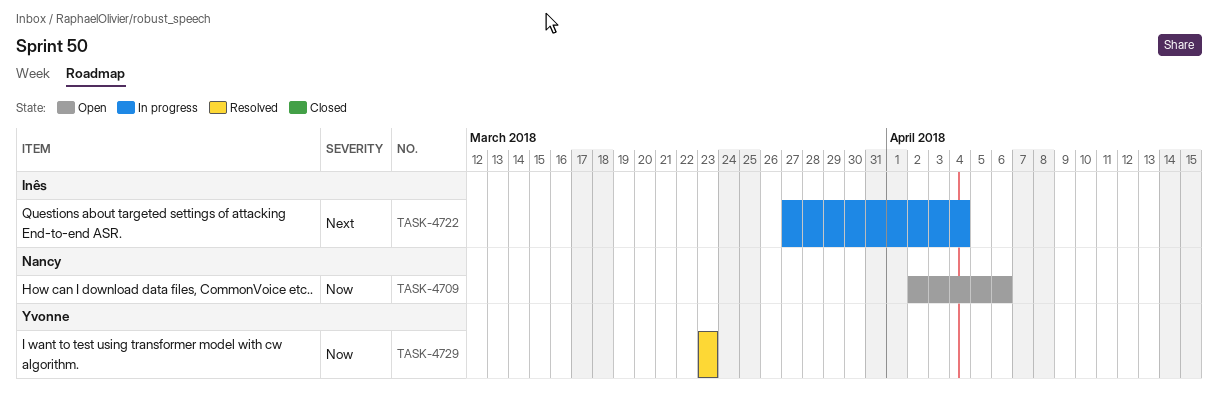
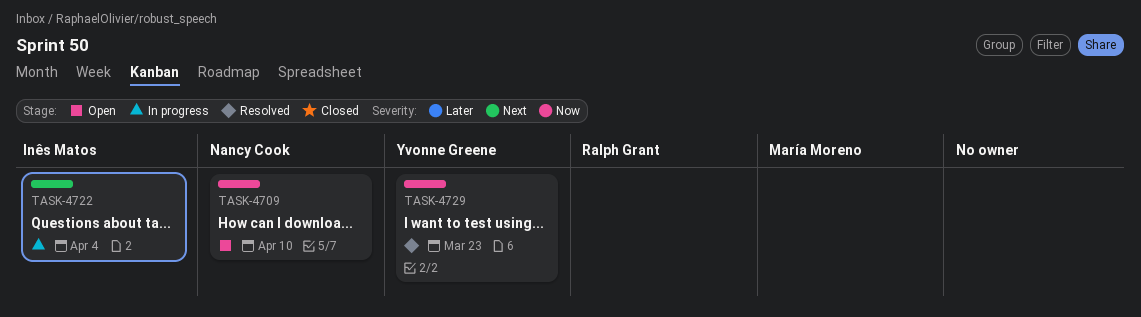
TASK-4709, due: Apr 6 -> Apr 10

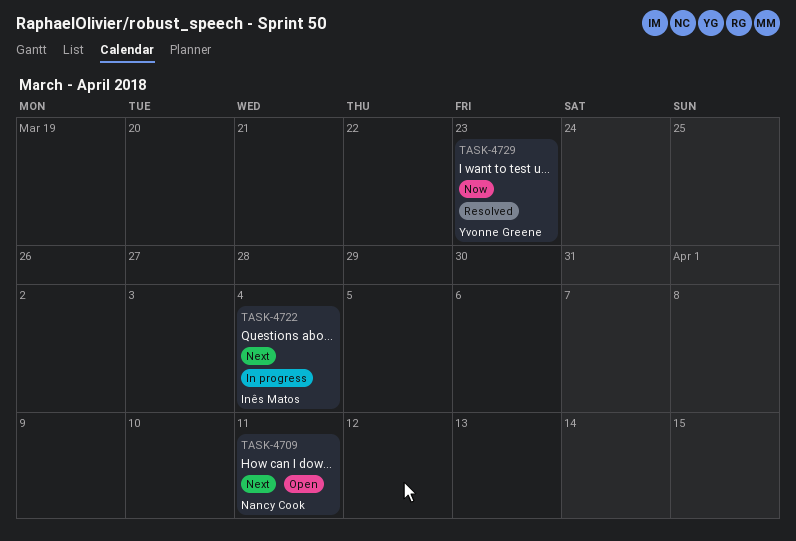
TASK-4709, priority: Now -> Next
TASK-4709, due: Apr 10 -> Apr 11

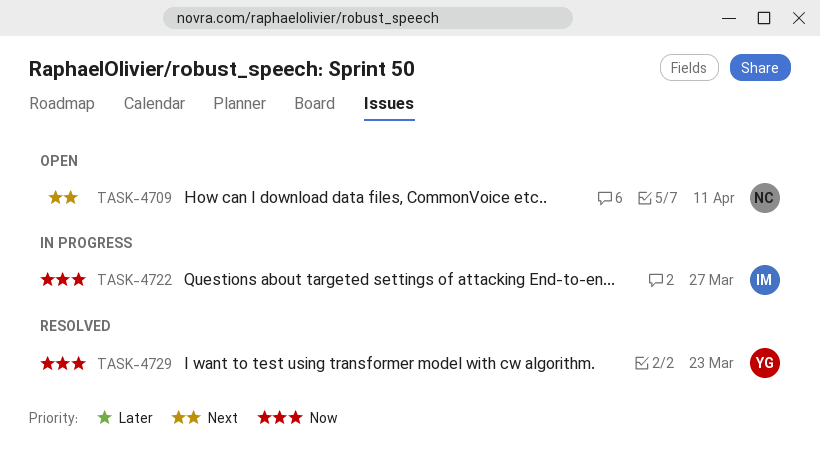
TASK-4722, priority: Next -> Now
TASK-4722, due: Apr 4 -> Mar 27

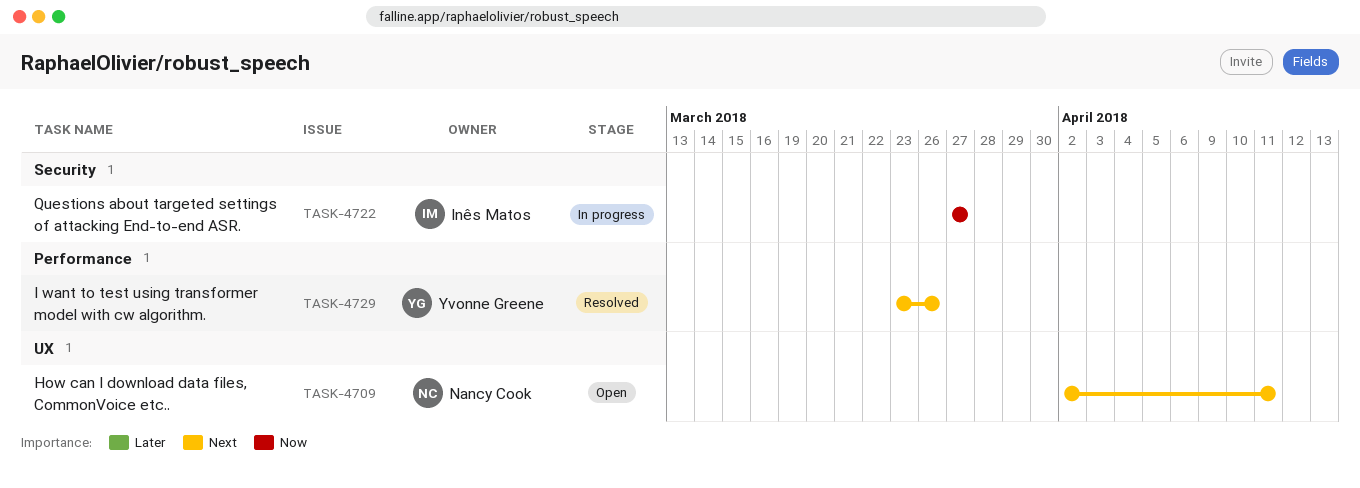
TASK-4729, priority: Now -> Next
TASK-4729, due: Mar 23 -> Mar 26

